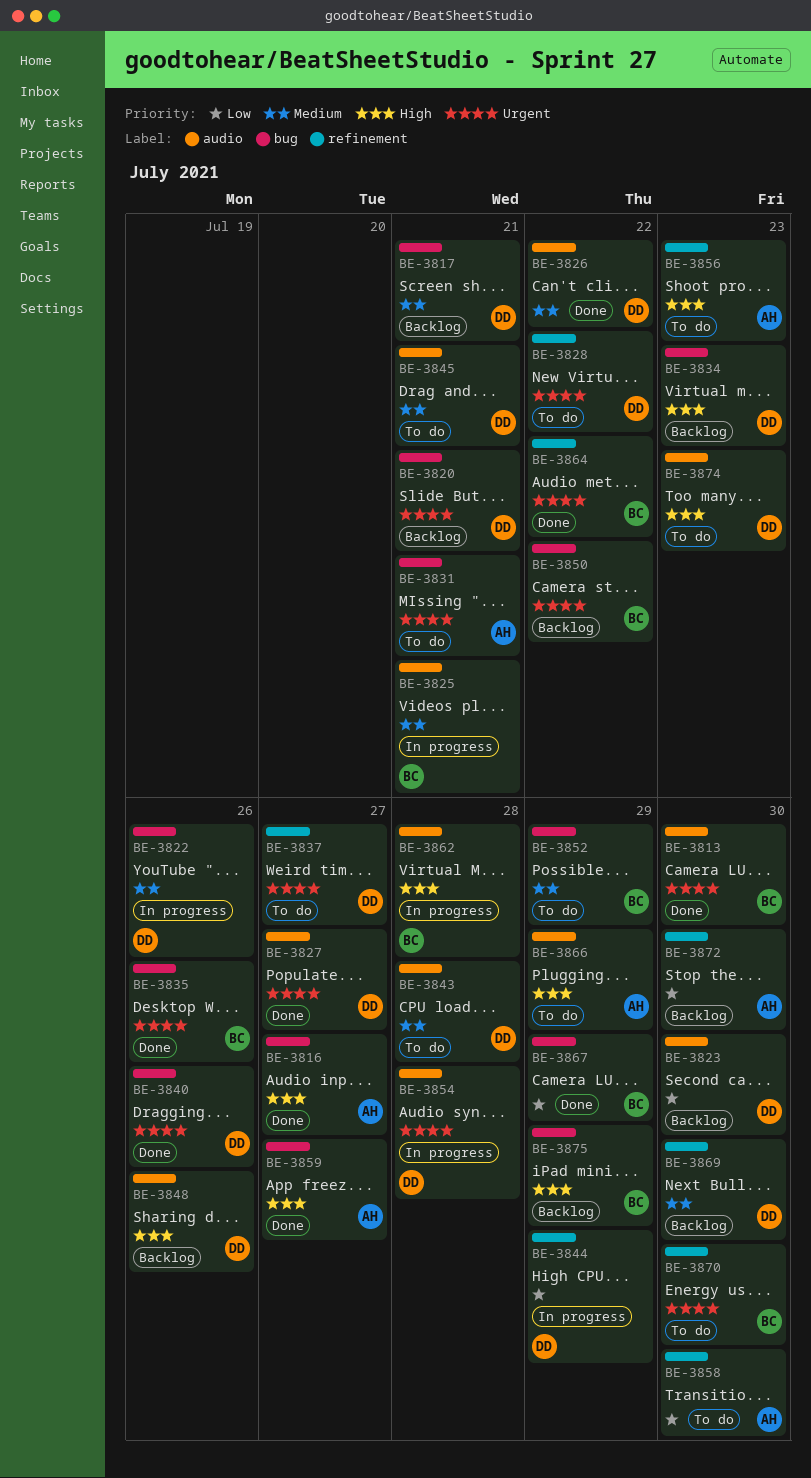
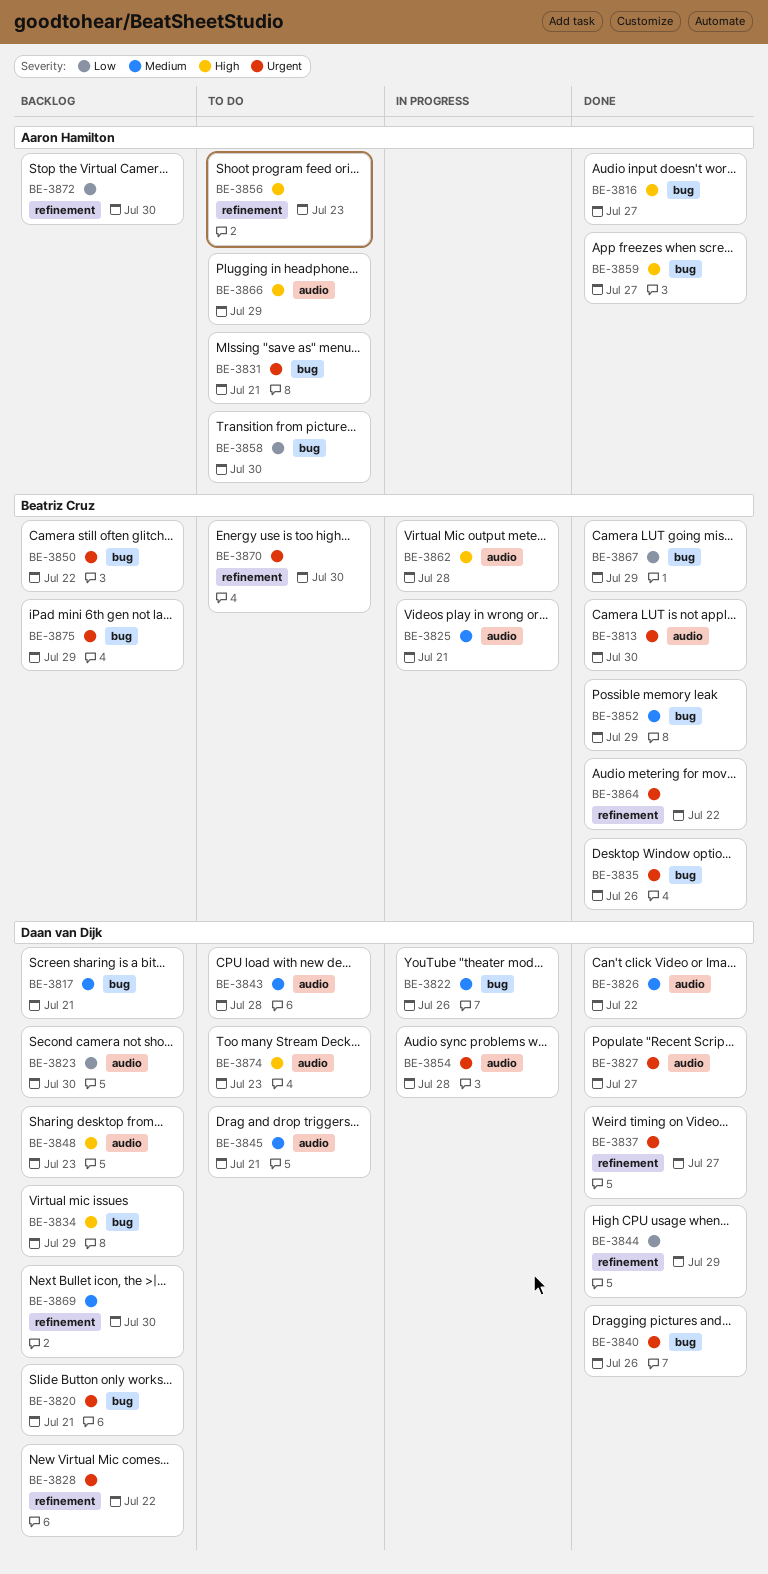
BE-3828, status: To do -> Backlog
BE-3834, due: Jul 23 -> Jul 29
BE-3837, status: To do -> Done
BE-3844, status: In progress -> Done
BE-3848, due: Jul 26 -> Jul 23
BE-3852, status: To do -> Done
BE-3858, label: refinement -> bug
BE-3875, priority: High -> Urgent

